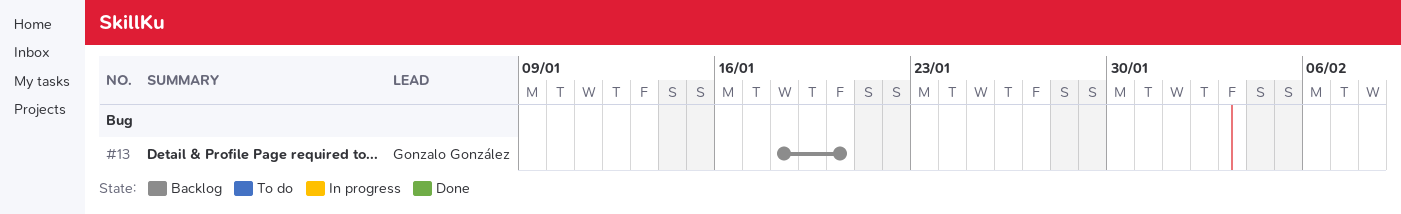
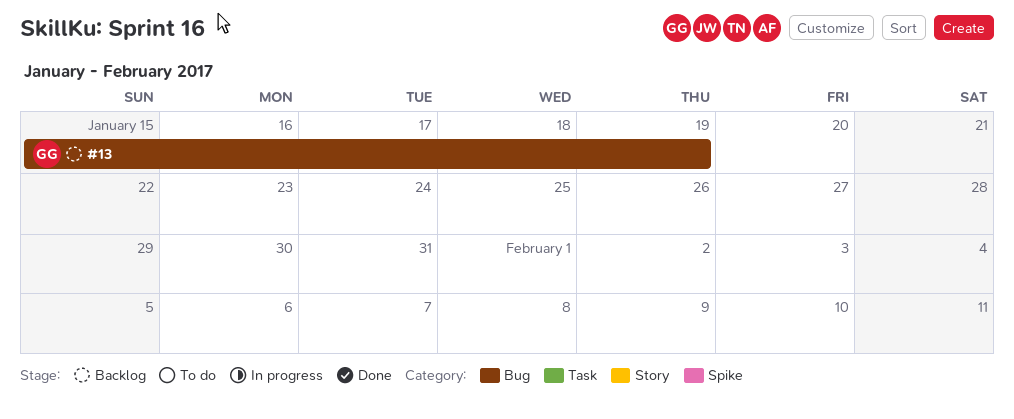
#13, start: Jan 18 -> Jan 15
#13, due: Jan 20 -> Jan 19

